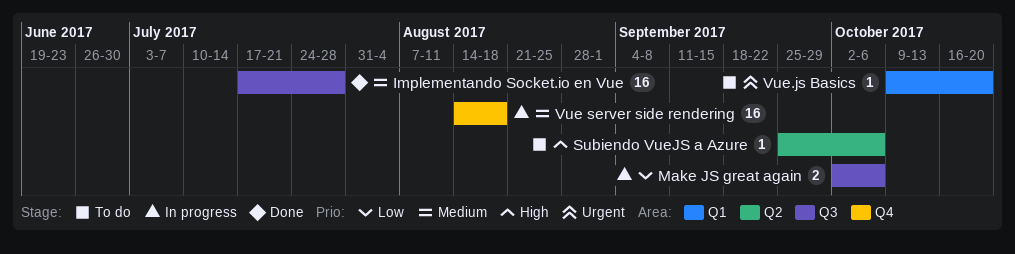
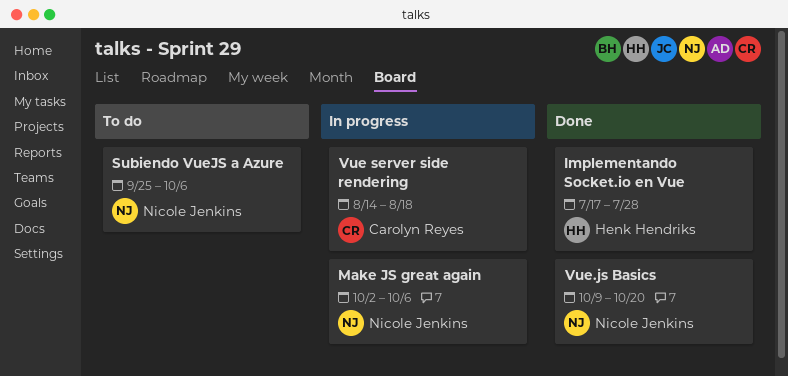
Vue.js Basics, status: To do -> Done

